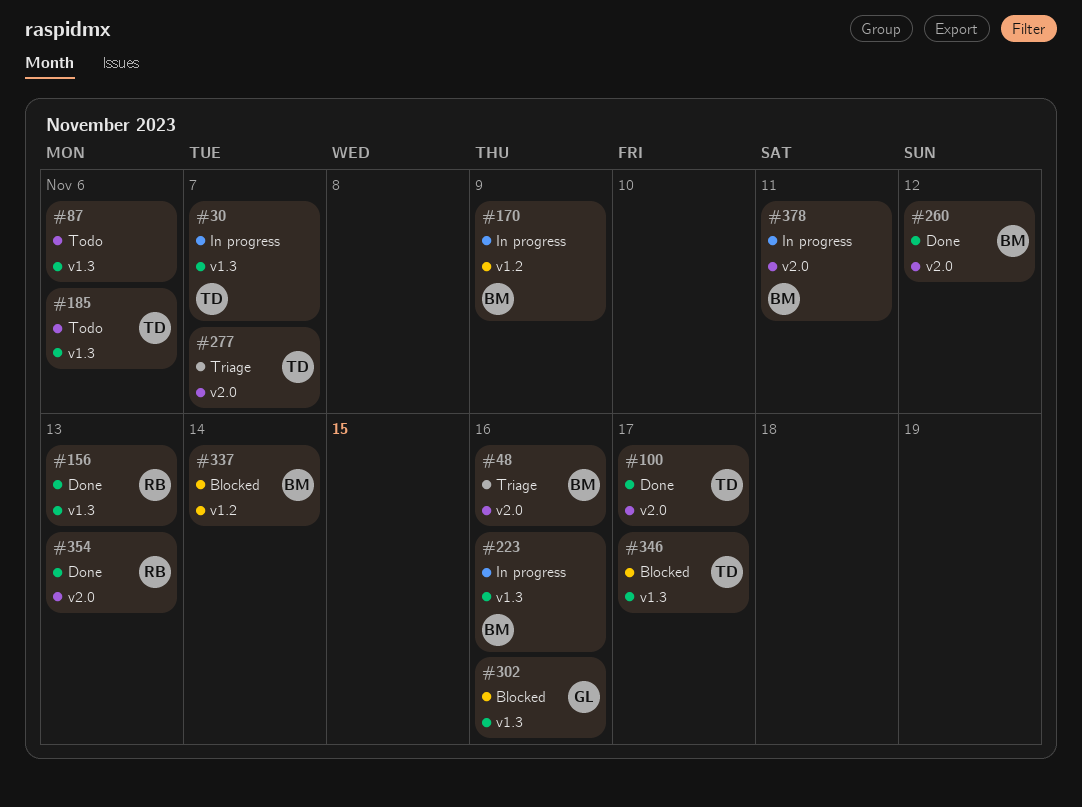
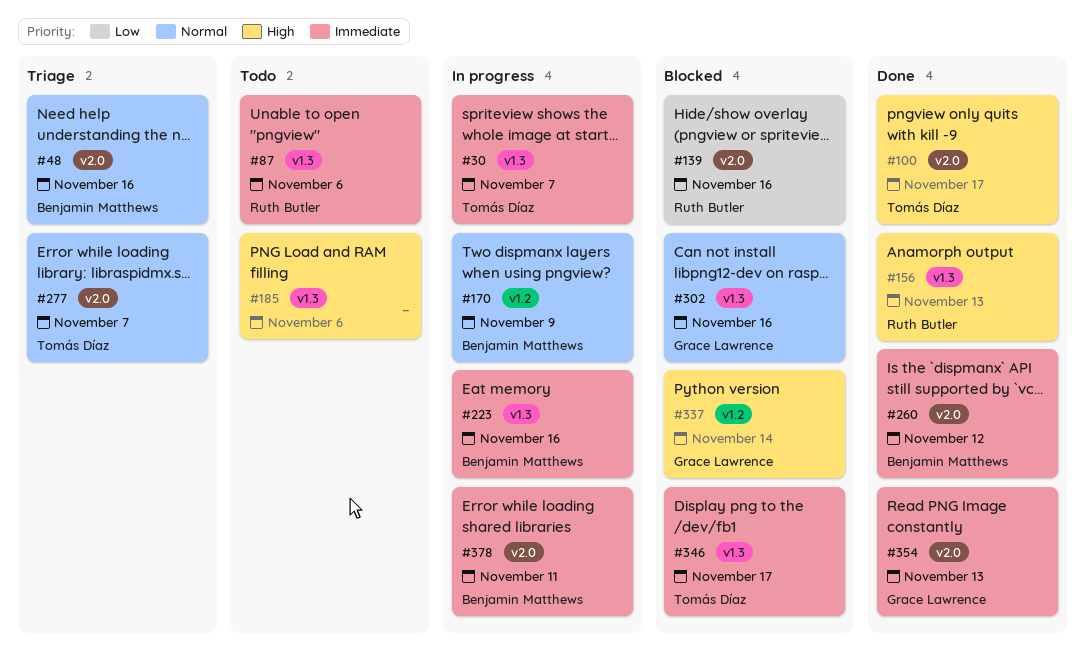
#87, owner: none -> Ruth Butler
#139: none -> present
#185, owner: Tomás Díaz -> none
#337, owner: Benjamin Matthews -> Grace Lawrence
#354, owner: Ruth Butler -> Grace Lawrence

